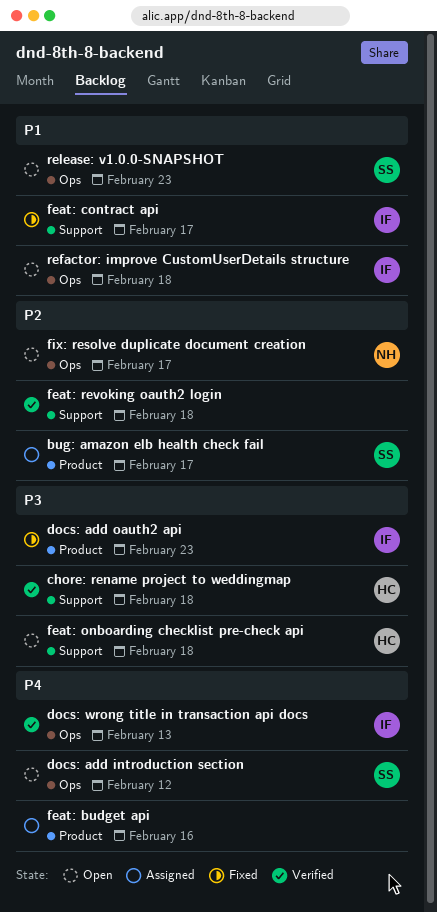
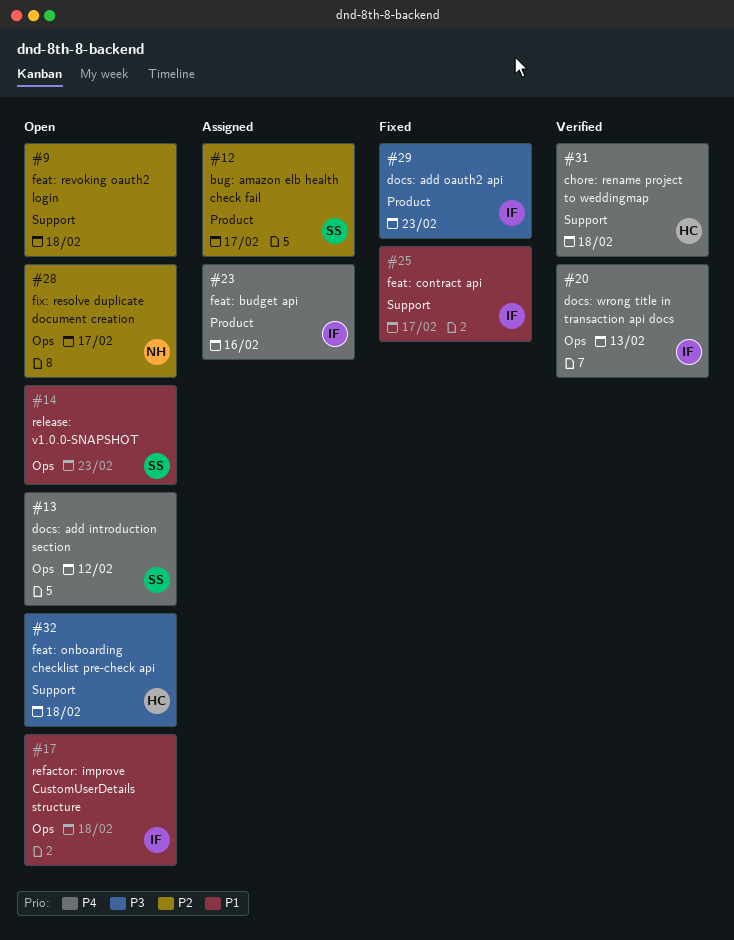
chore: rename project to weddingmap, priority: P3 -> P4
feat: budget api, owner: none -> IF
feat: revoking oauth2 login, status: Verified -> Open

